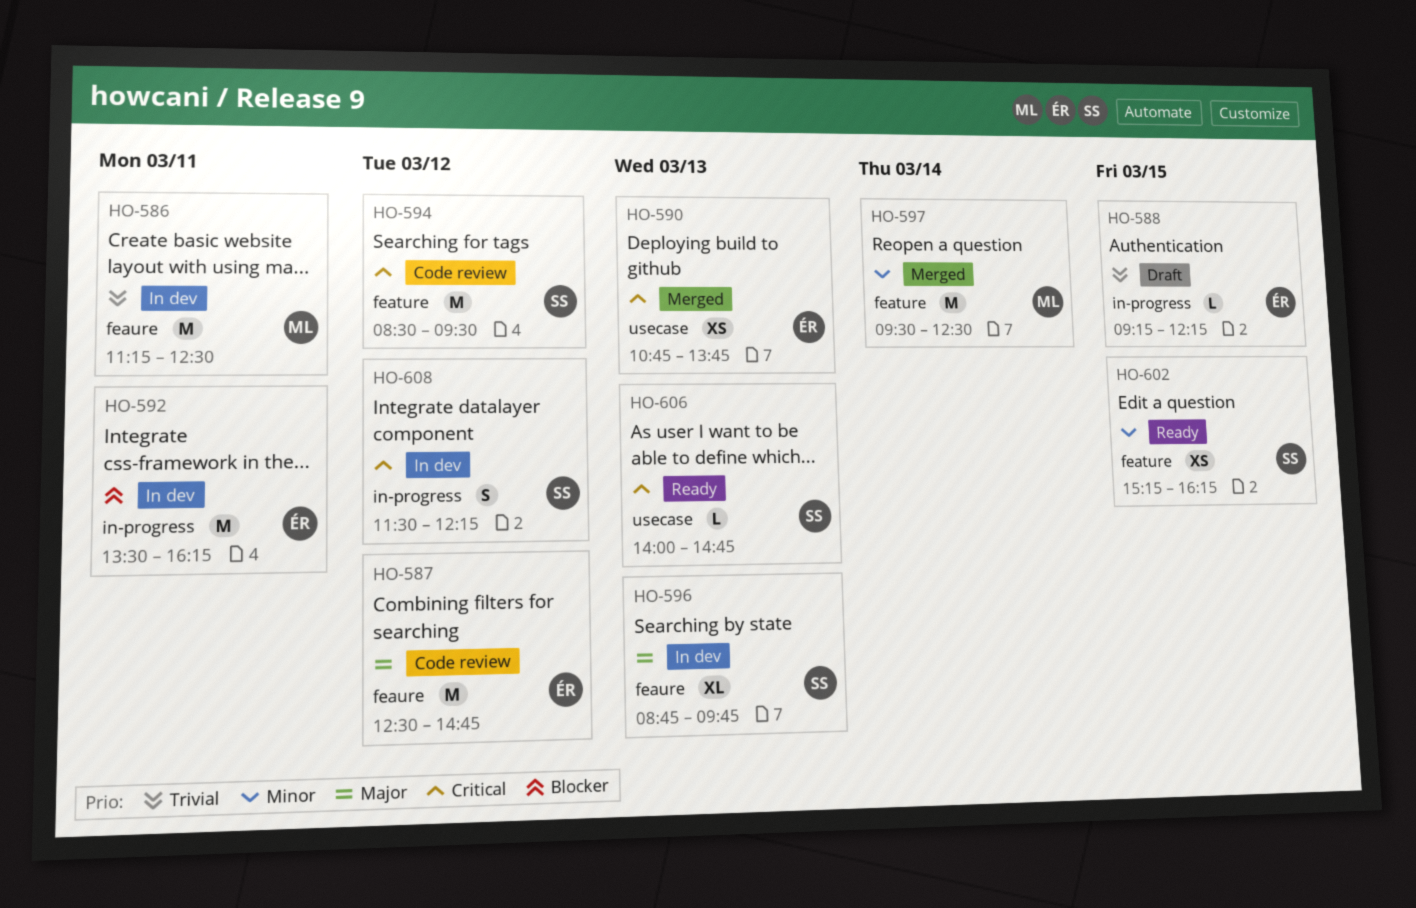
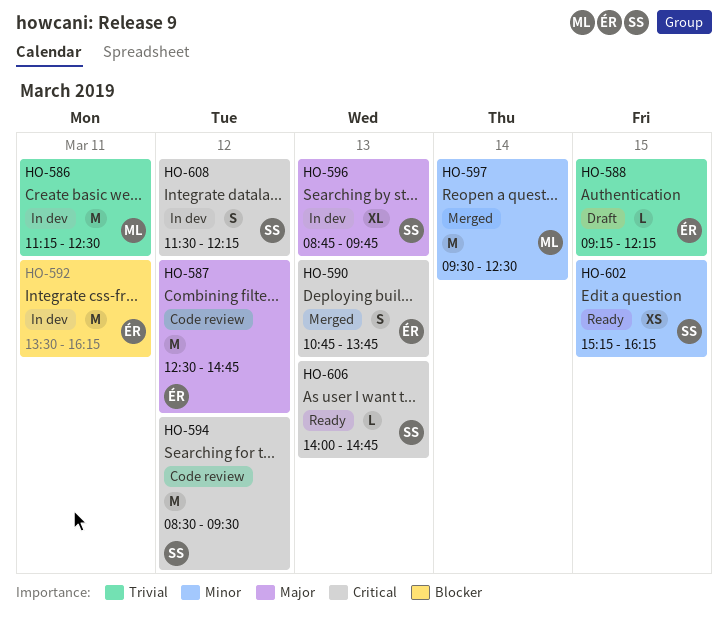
HO-590, estimate: XS -> S

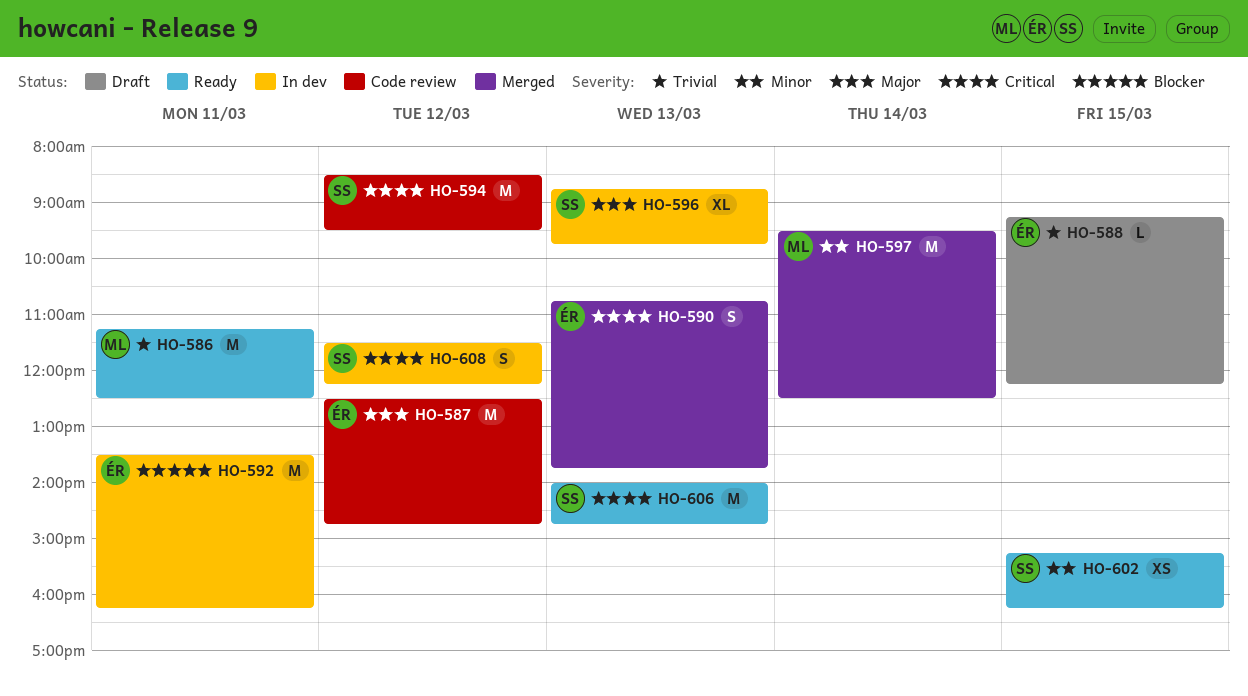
HO-586, status: In dev -> Ready
HO-606, estimate: L -> M

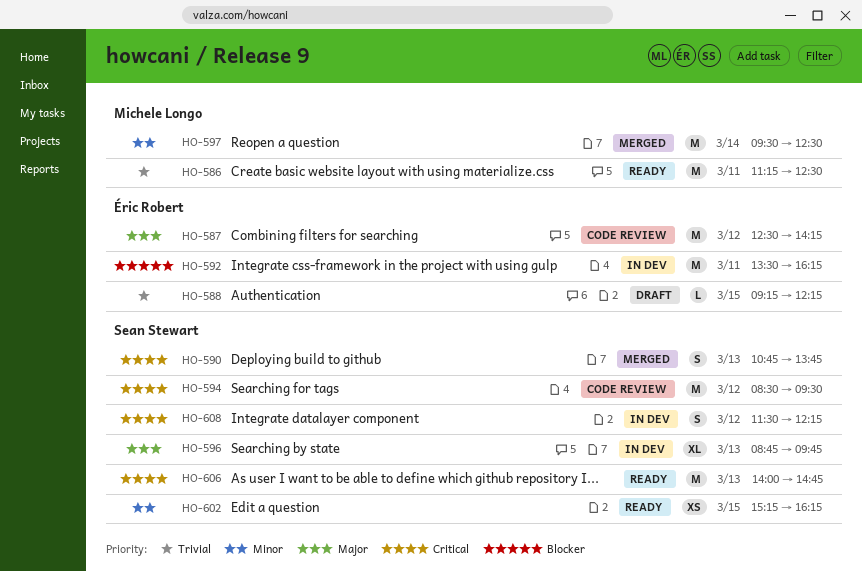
HO-587, ends: 14:45 -> 14:15
HO-590, owner: Éric Robert -> Sean Stewart

